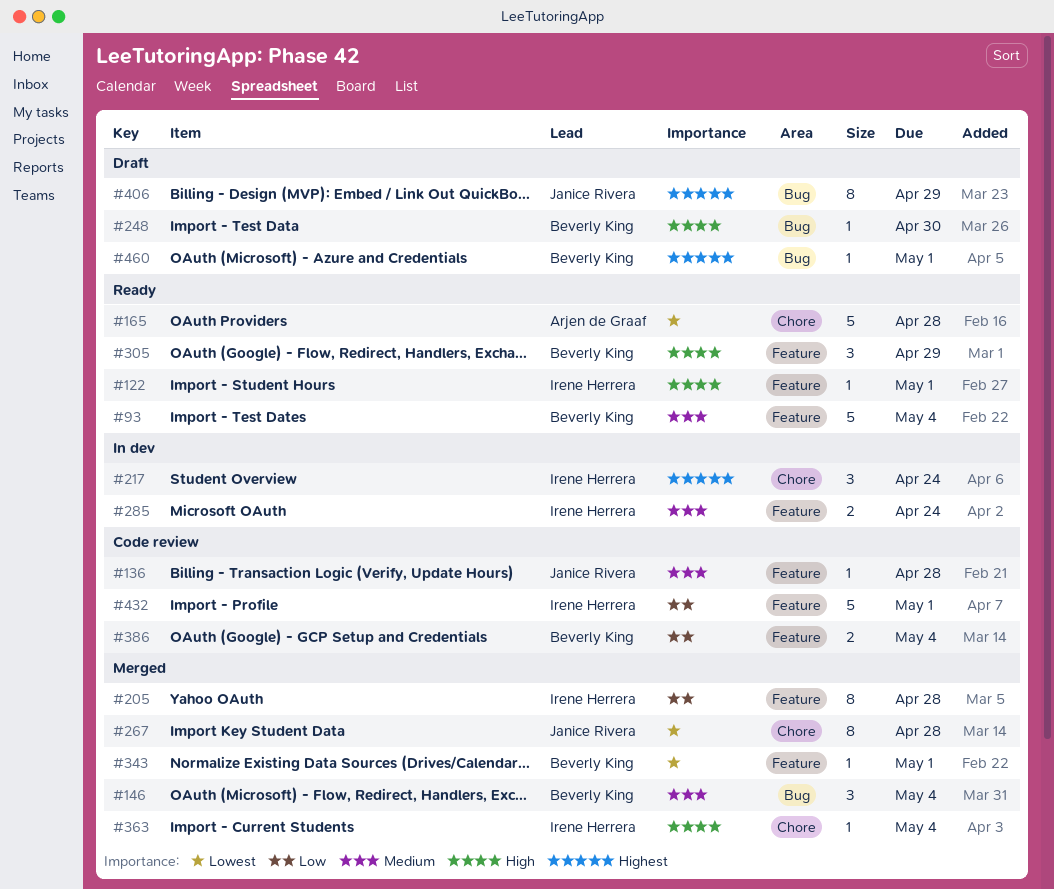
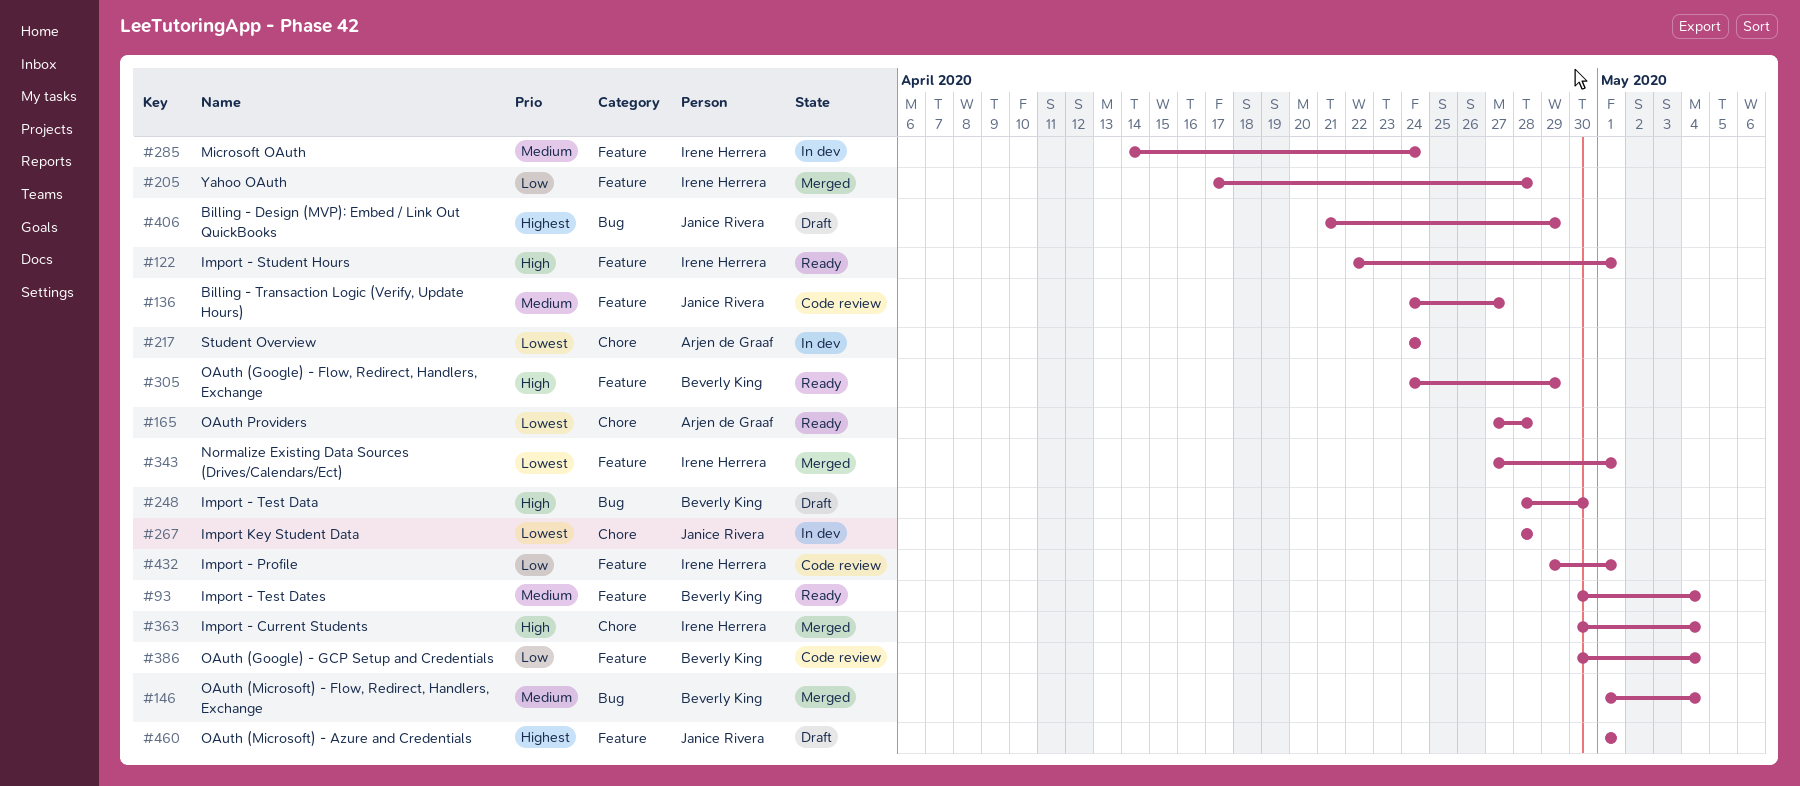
#136, due: Apr 28 -> Apr 27
#217, owner: Irene Herrera -> Arjen de Graaf
#217, priority: Highest -> Lowest
#267, status: Merged -> In dev
#343, owner: Beverly King -> Irene Herrera
#460, owner: Beverly King -> Janice Rivera
#460, label: Bug -> Feature

